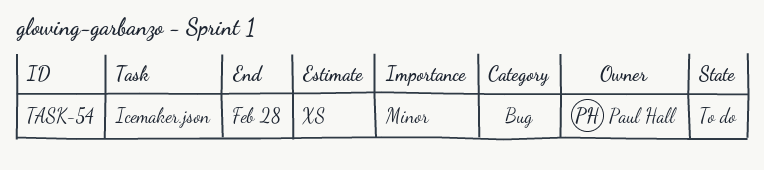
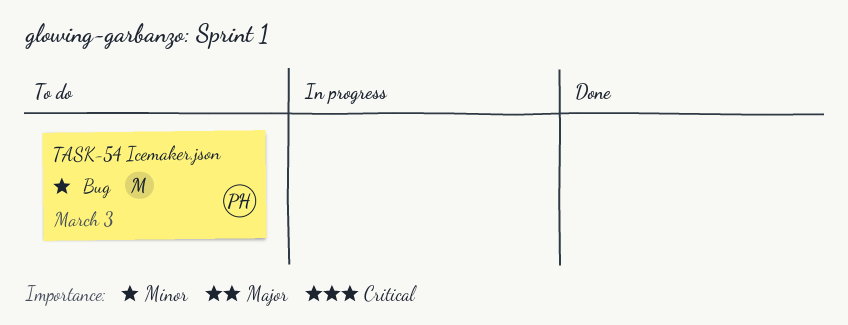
TASK-54, estimate: XS -> M
TASK-54, due: Feb 28 -> Mar 3

